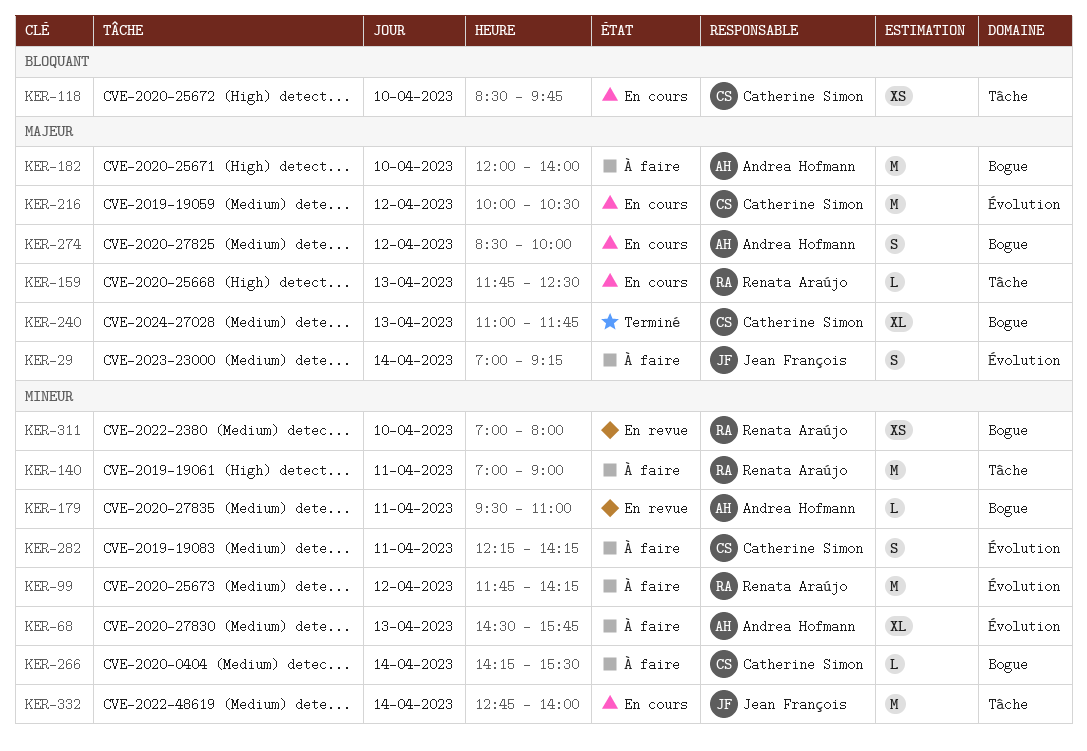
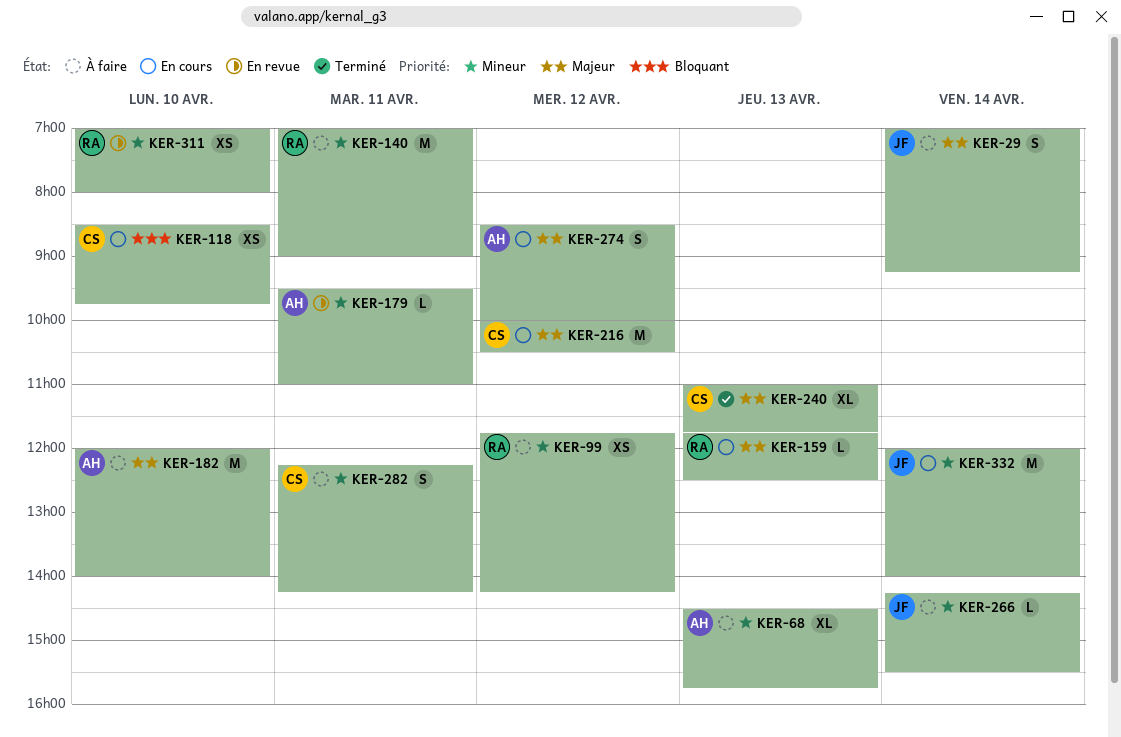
KER-99, estimate: M -> XS
KER-266, owner: Catherine Simon -> Jean François
KER-332, begins: 12:45 -> 12:00

